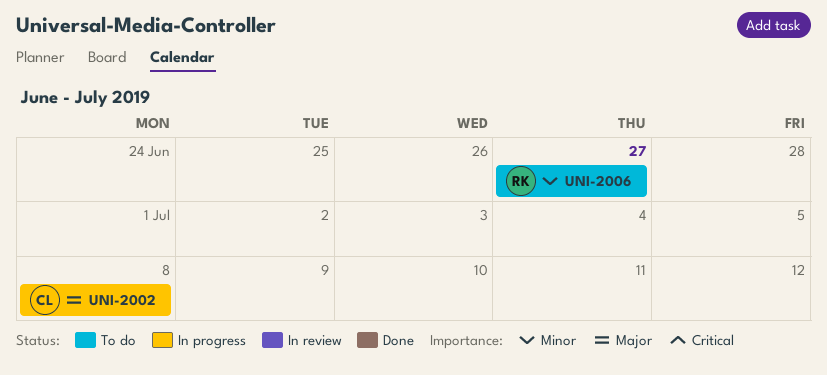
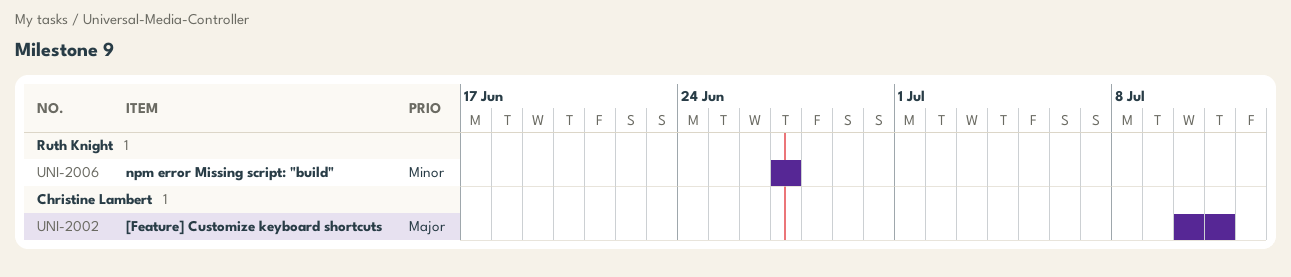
UNI-2002, start: Jul 8 -> Jul 10
UNI-2002, due: Jul 8 -> Jul 11

